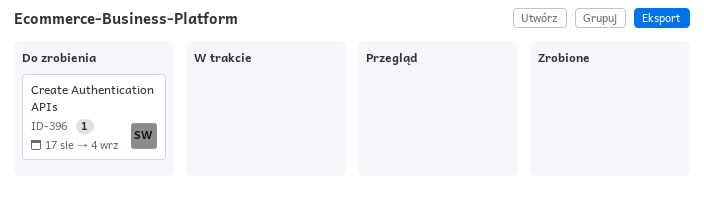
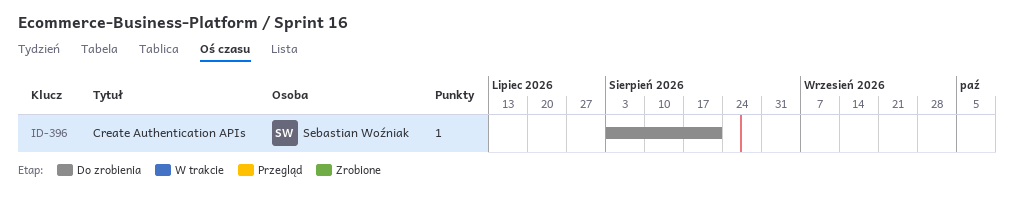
ID-396, start: Aug 17 -> Aug 3
ID-396, due: Sep 4 -> Aug 21

